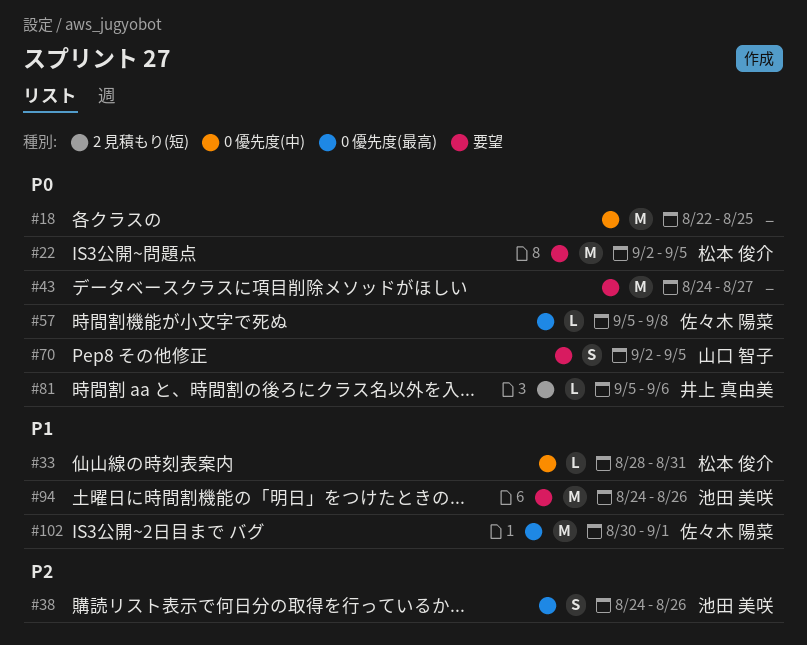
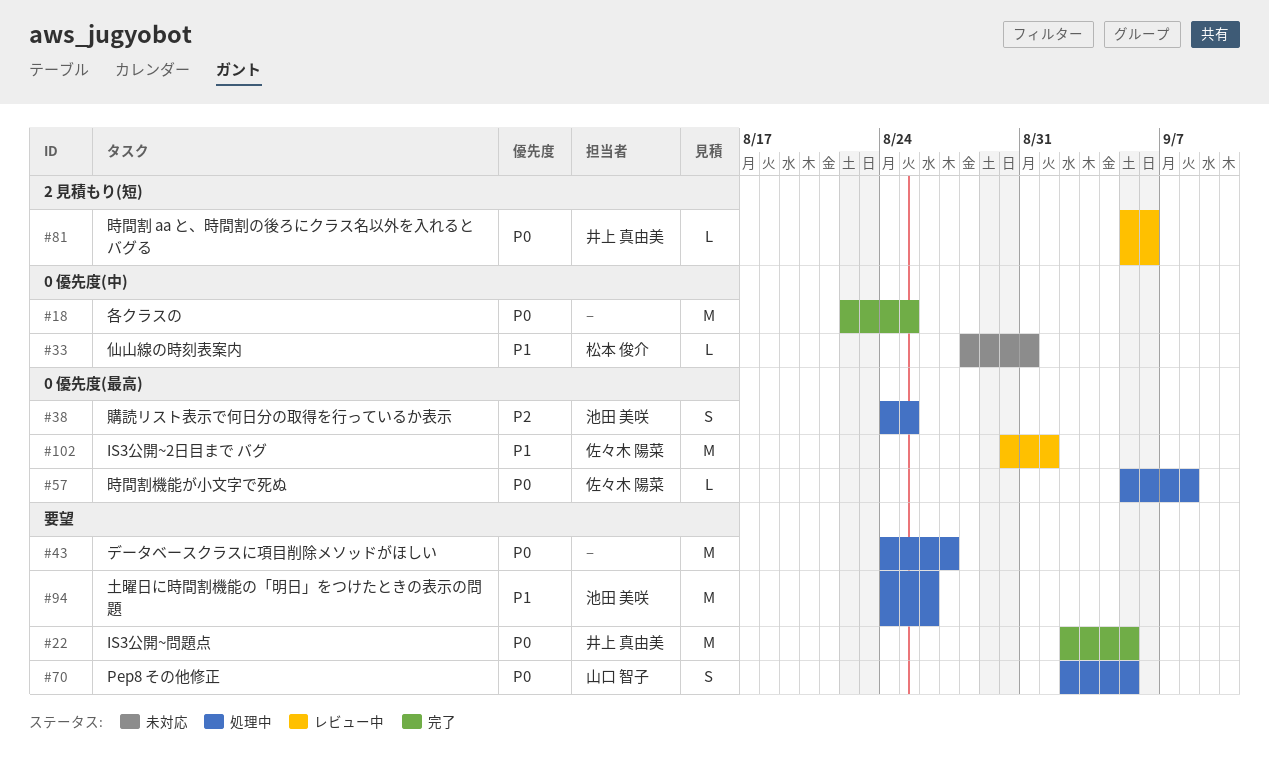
#22, owner: 松本 俊介 -> 井上 真由美
#38, due: Aug 26 -> Aug 25

